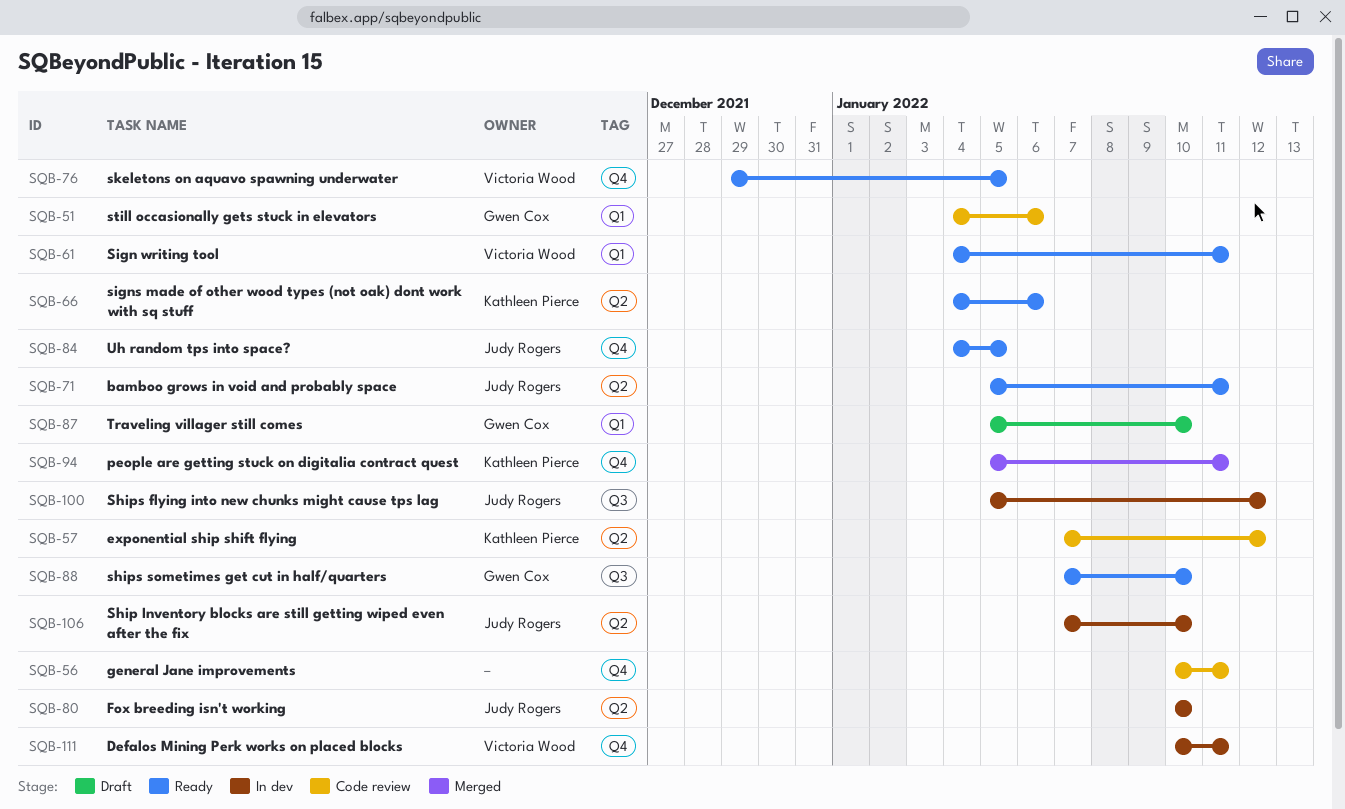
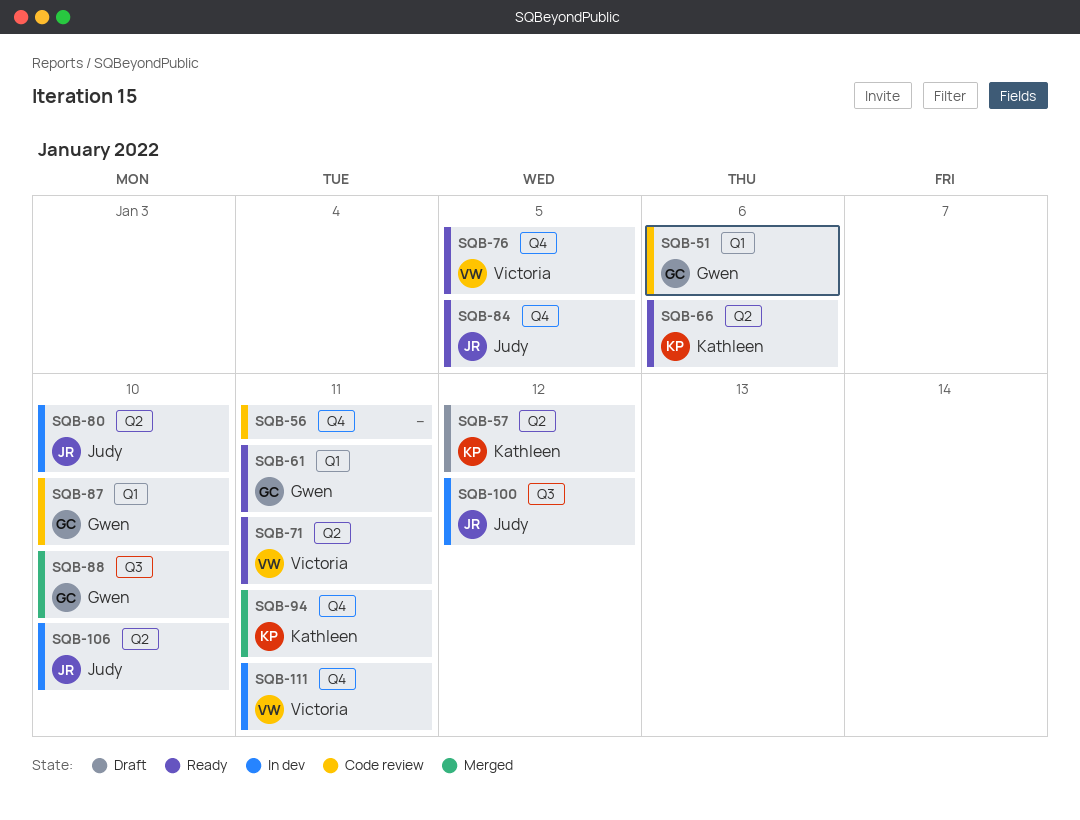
SQB-57, status: Code review -> Draft
SQB-61, owner: Victoria Wood -> Gwen Cox
SQB-71, owner: Judy Rogers -> Victoria Wood
SQB-87, status: Draft -> Code review
SQB-88, status: Ready -> Merged

